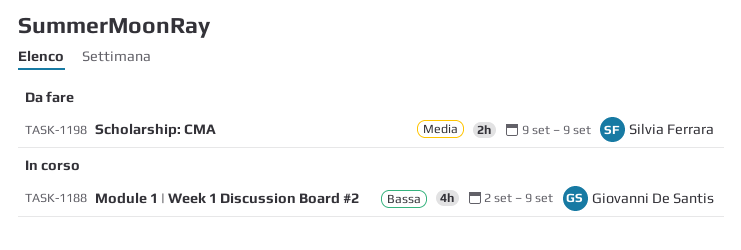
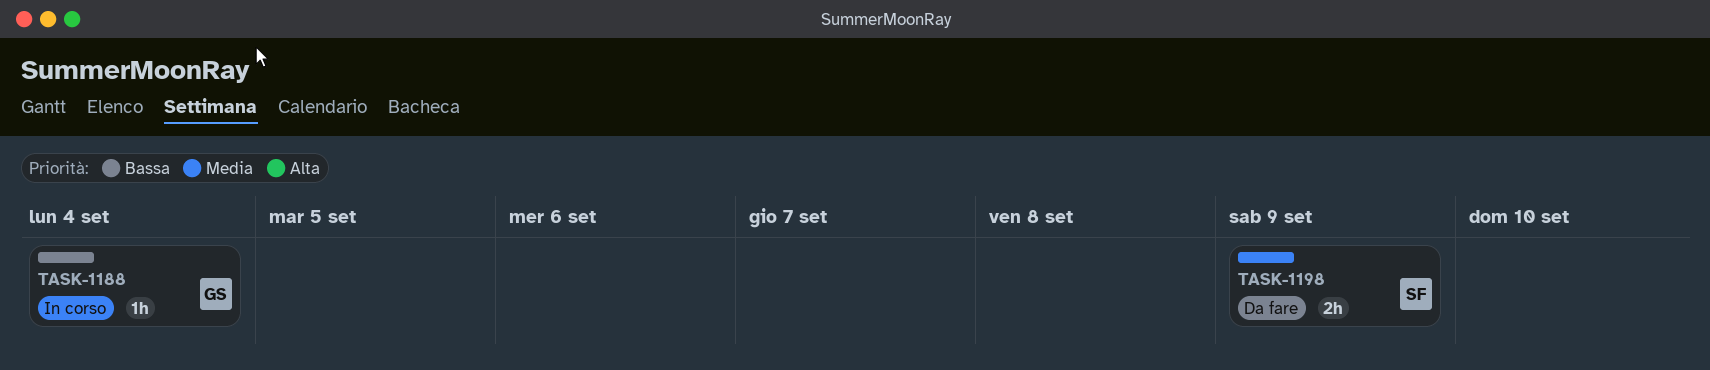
TASK-1188, estimate: 4h -> 1h
TASK-1188, due: Sep 9 -> Sep 4

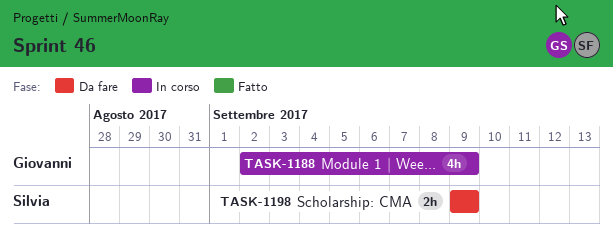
TASK-1188, estimate: 1h -> 4h
TASK-1188, due: Sep 4 -> Sep 9

